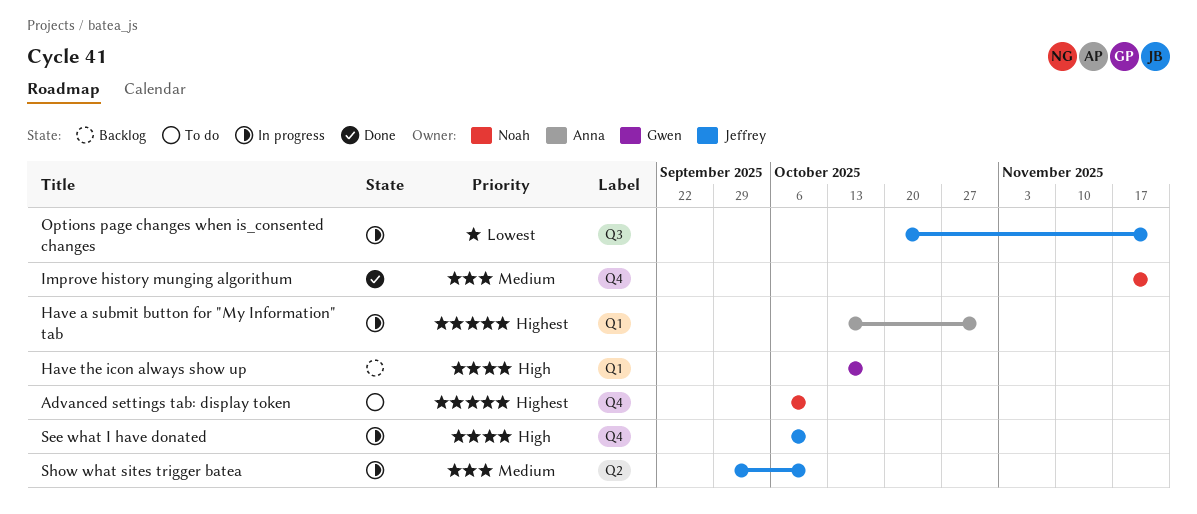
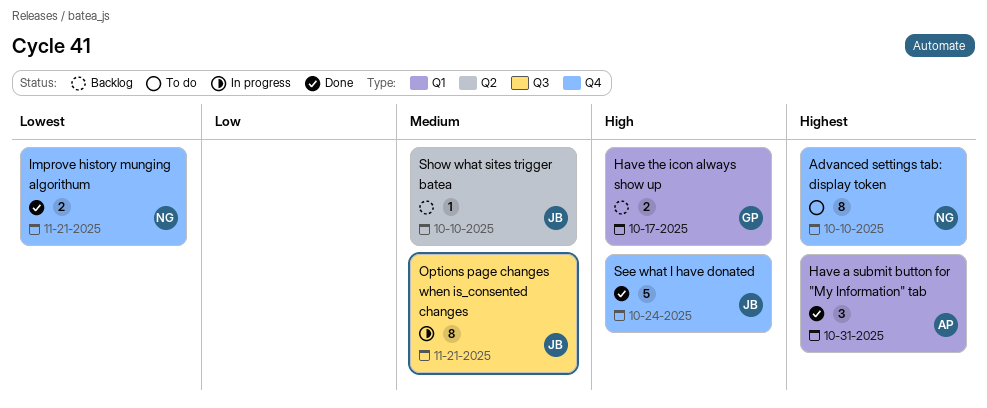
Have a submit button for "My Information" tab, status: In progress -> Done
Improve history munging algorithum, priority: Medium -> Lowest
Options page changes when is_consented changes, priority: Lowest -> Medium
See what I have donated, status: In progress -> Done
See what I have donated, due: Oct 10 -> Oct 24
Show what sites trigger batea, status: In progress -> Backlog

